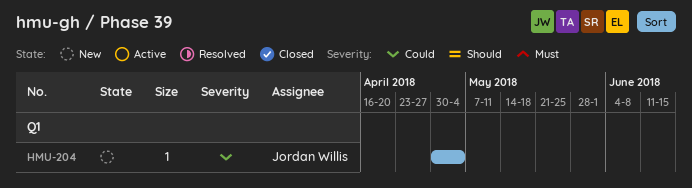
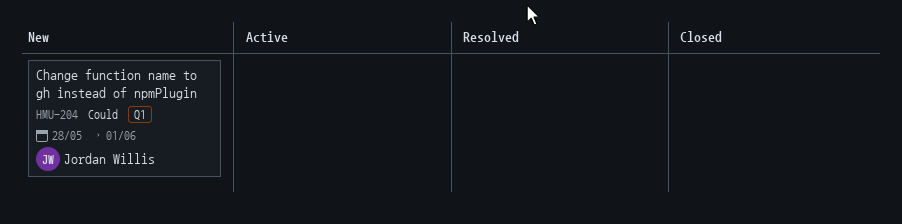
HMU-204, start: Apr 30 -> May 28
HMU-204, due: May 4 -> Jun 1

